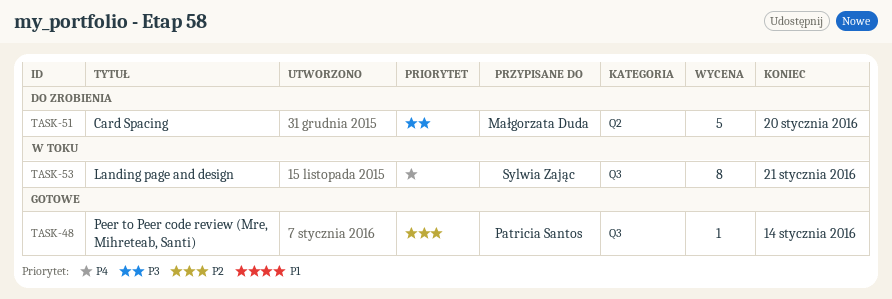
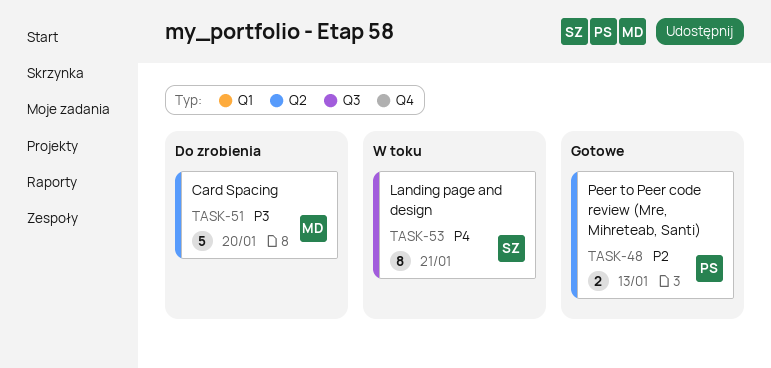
TASK-48, label: Q3 -> Q2
TASK-48, estimate: 1 -> 2
TASK-48, due: Jan 14 -> Jan 13

